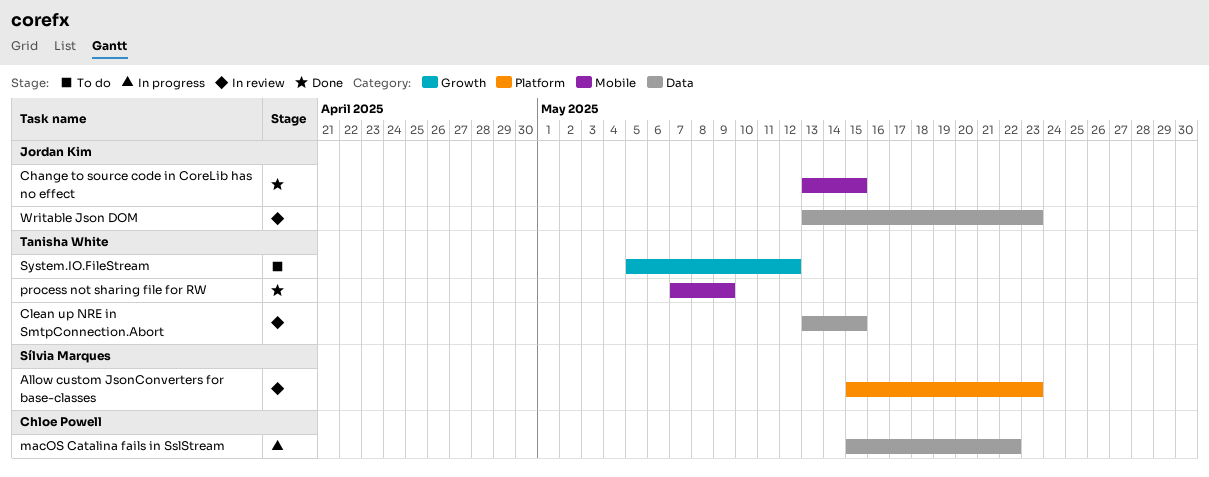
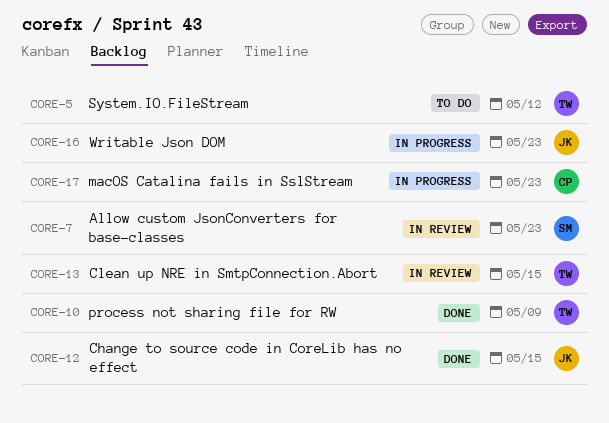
macOS Catalina fails in SslStream, due: May 22 -> May 23
Writable Json DOM, status: In review -> In progress

